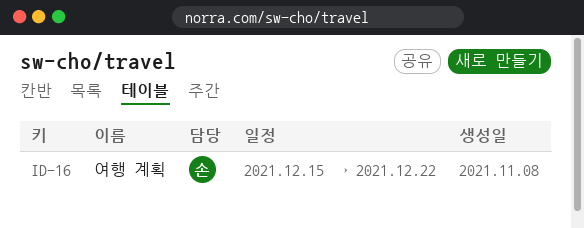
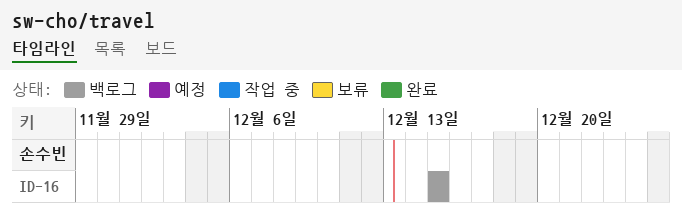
ID-16, due: Dec 22 -> Dec 15

